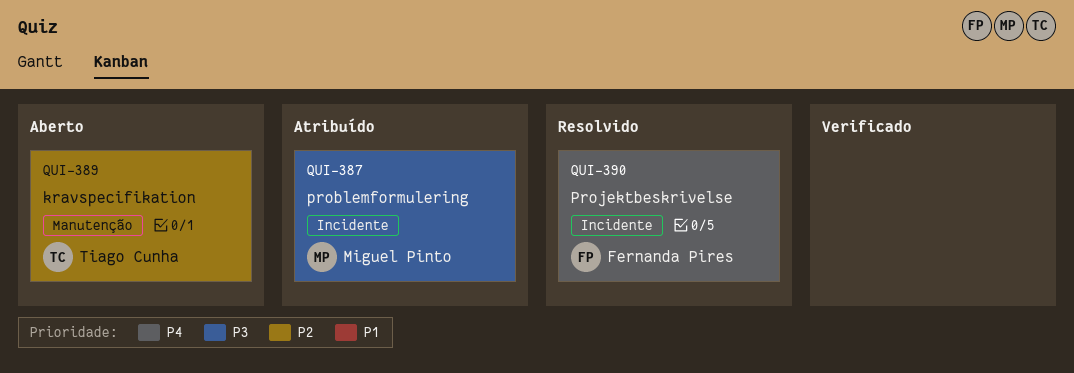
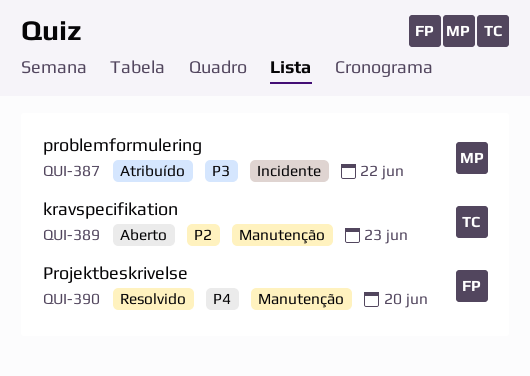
QUI-390, label: Incidente -> Manutenção

